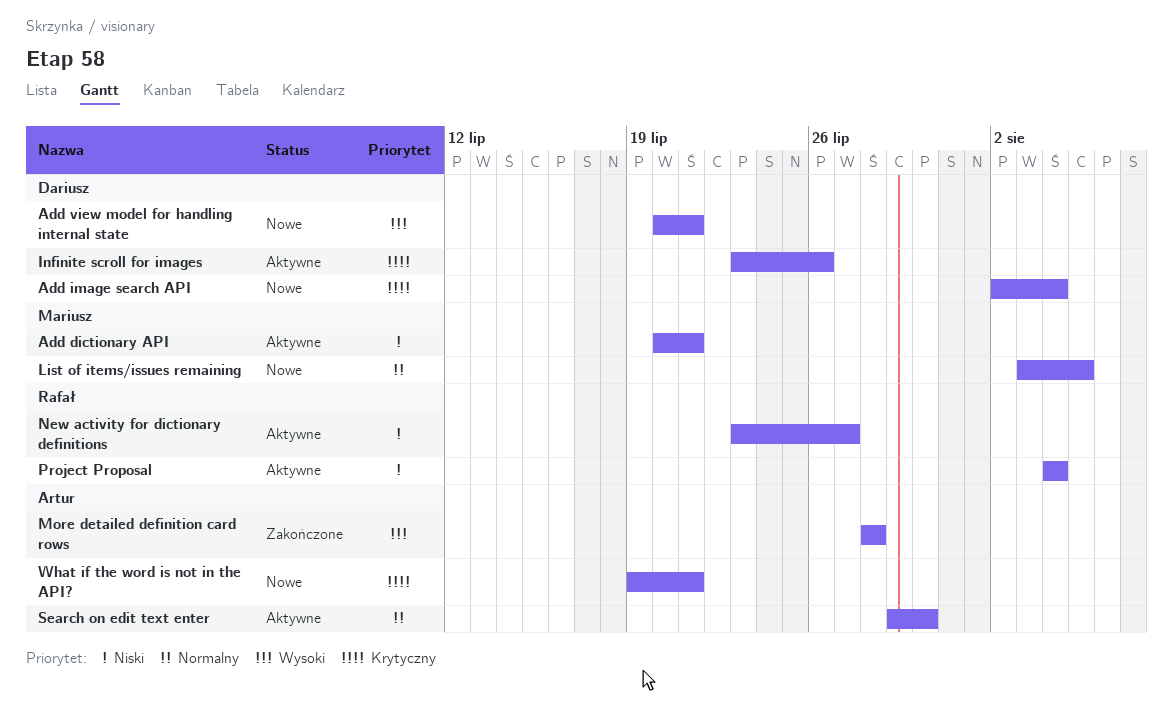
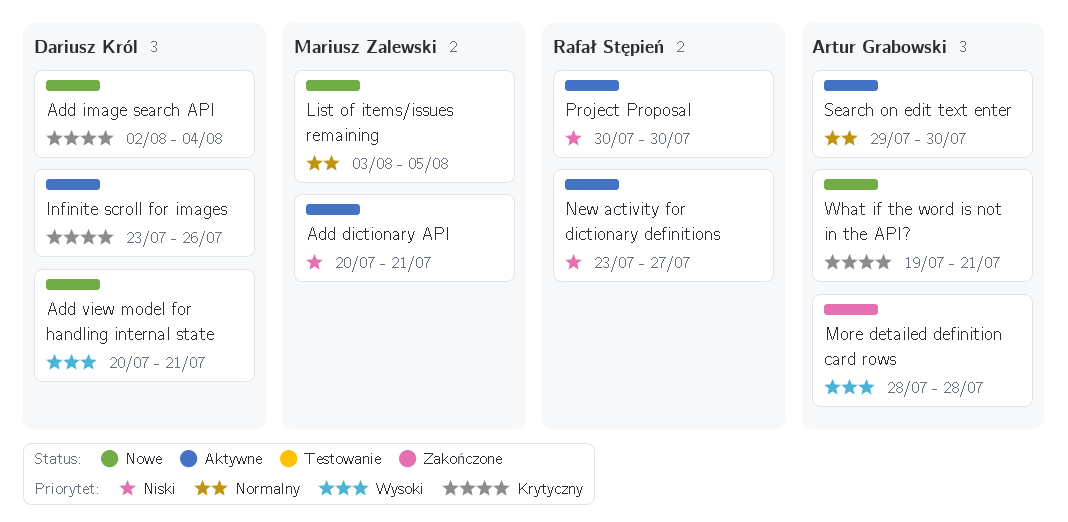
Project Proposal, start: Aug 4 -> Jul 30
Project Proposal, due: Aug 4 -> Jul 30

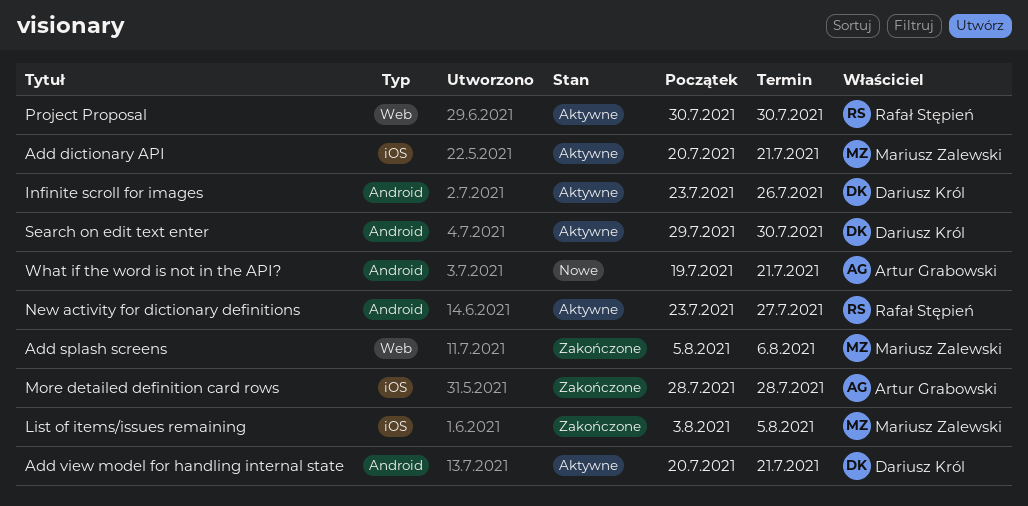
Add image search API: present -> none
Add splash screens: none -> present
Add view model for handling internal state, status: Nowe -> Aktywne
List of items/issues remaining, status: Nowe -> Zakończone
Search on edit text enter, owner: Artur Grabowski -> Dariusz Król

